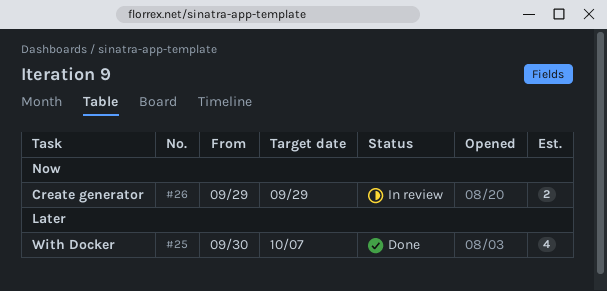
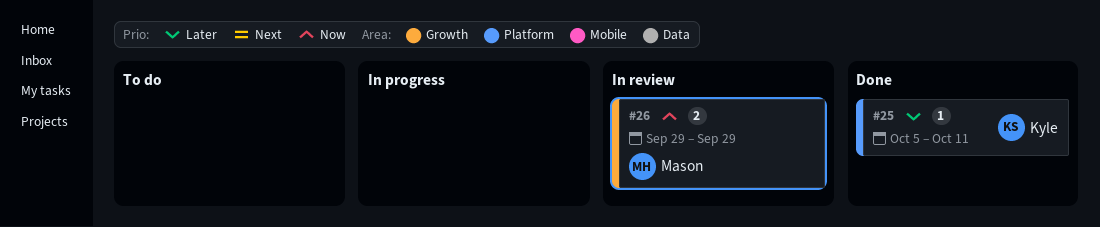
#25, estimate: 4 -> 1
#25, start: Sep 30 -> Oct 5
#25, due: Oct 7 -> Oct 11

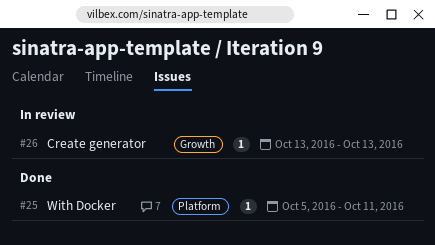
#26, estimate: 2 -> 1
#26, start: Sep 29 -> Oct 13
#26, due: Sep 29 -> Oct 13

